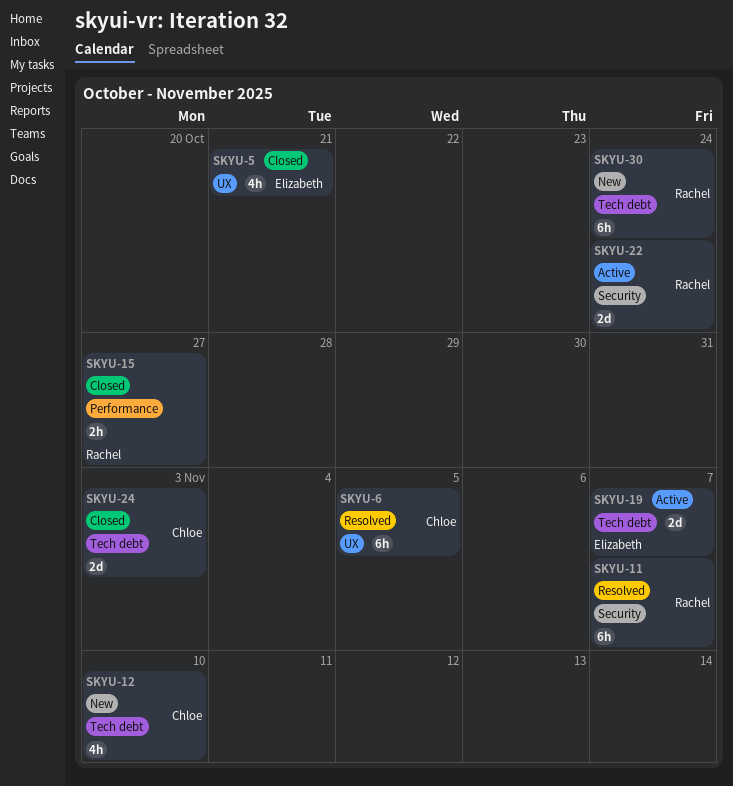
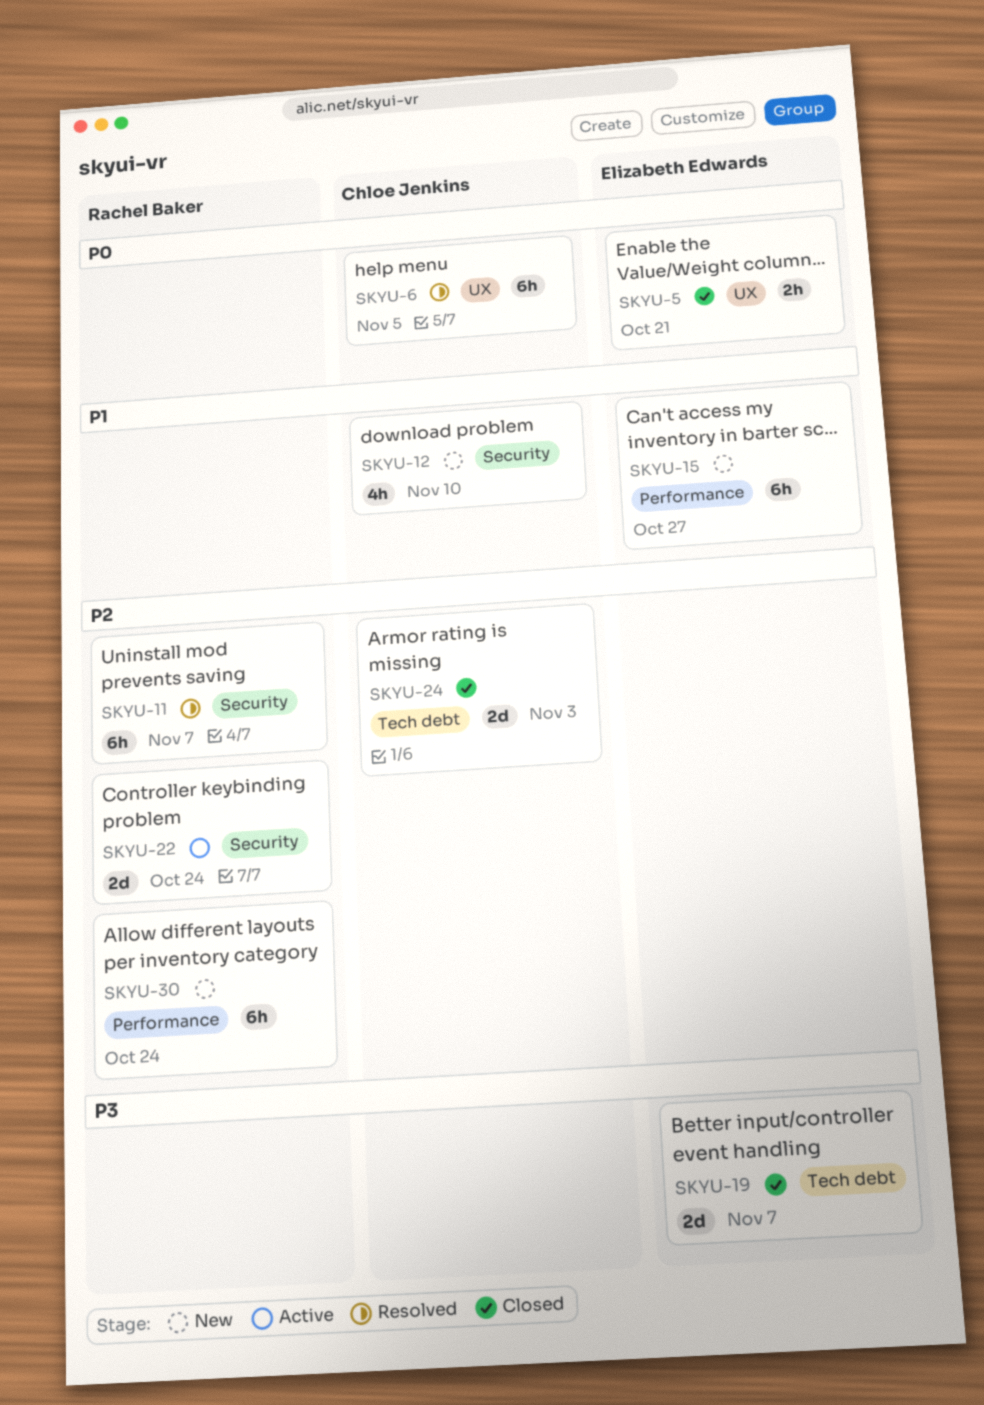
SKYU-5, estimate: 4h -> 2h
SKYU-12, label: Tech debt -> Security
SKYU-15, status: Closed -> New
SKYU-15, owner: Rachel Baker -> Elizabeth Edwards
SKYU-15, estimate: 2h -> 6h
SKYU-19, status: Active -> Closed
SKYU-30, label: Tech debt -> Performance

